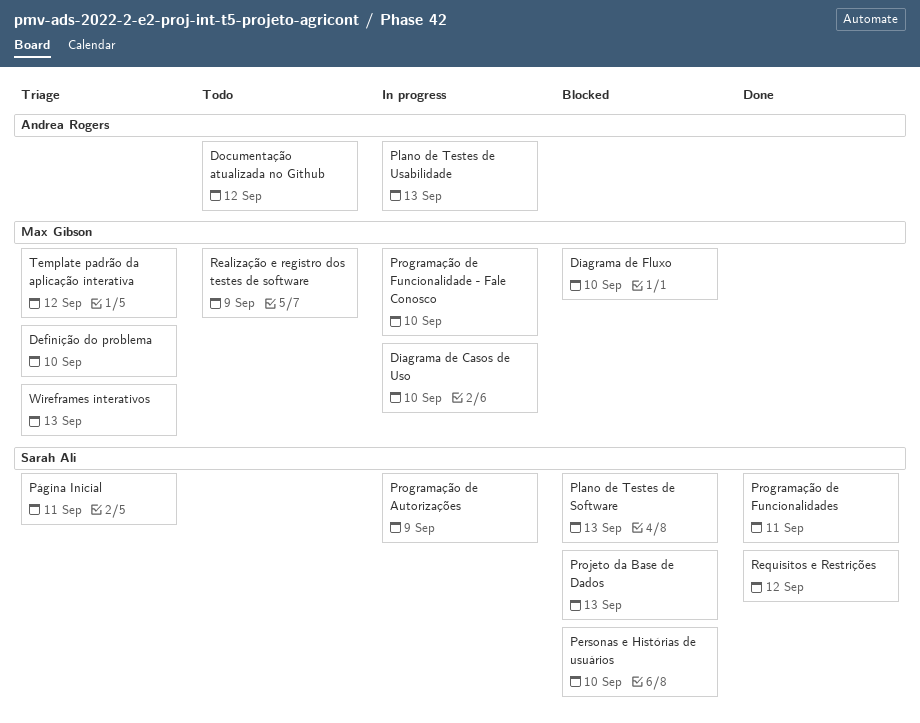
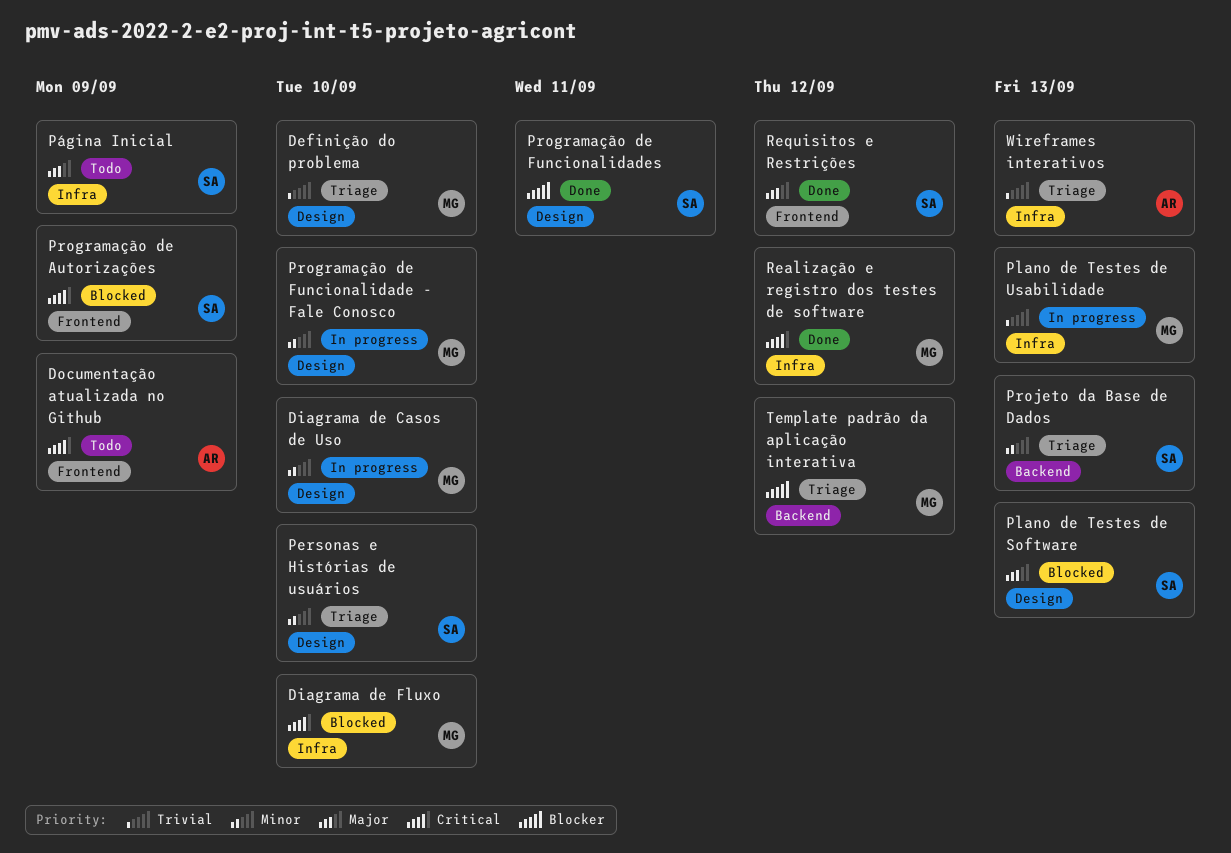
Documentação atualizada no Github, due: Sep 12 -> Sep 9
Personas e Histórias de usuários, status: Blocked -> Triage
Plano de Testes de Usabilidade, owner: Andrea Rogers -> Max Gibson
Programação de Autorizações, status: In progress -> Blocked
Projeto da Base de Dados, status: Blocked -> Triage
Página Inicial, status: Triage -> Todo
Página Inicial, due: Sep 11 -> Sep 9
Realização e registro dos testes de software, status: Todo -> Done
Realização e registro dos testes de software, due: Sep 9 -> Sep 12
Wireframes interativos, owner: Max Gibson -> Andrea Rogers

